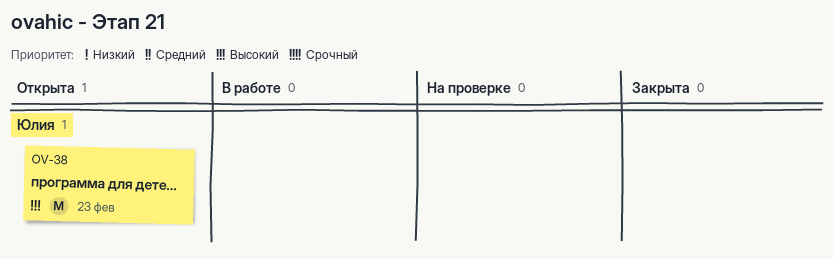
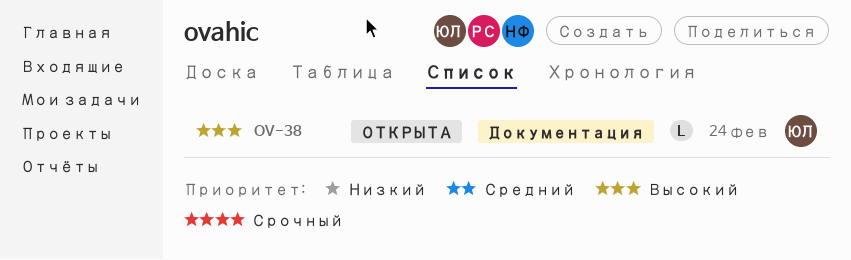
OV-38, estimate: M -> L
OV-38, due: Feb 23 -> Feb 24

